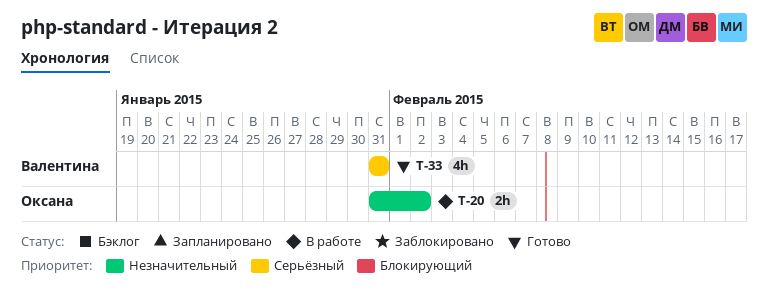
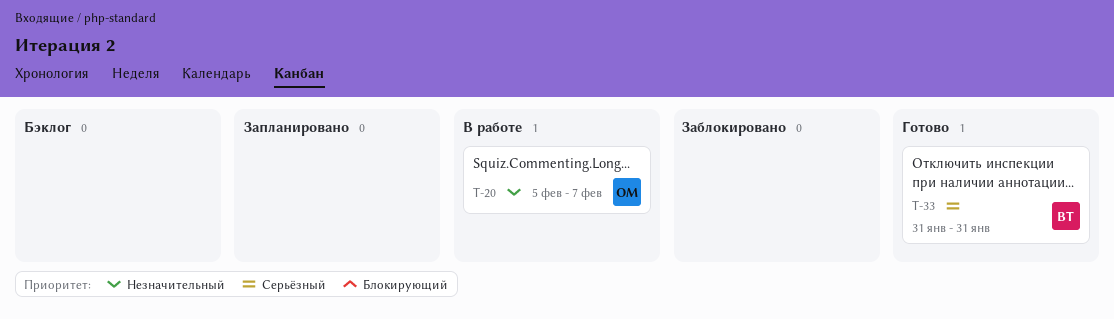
T-20, start: Jan 31 -> Feb 5
T-20, due: Feb 2 -> Feb 7

